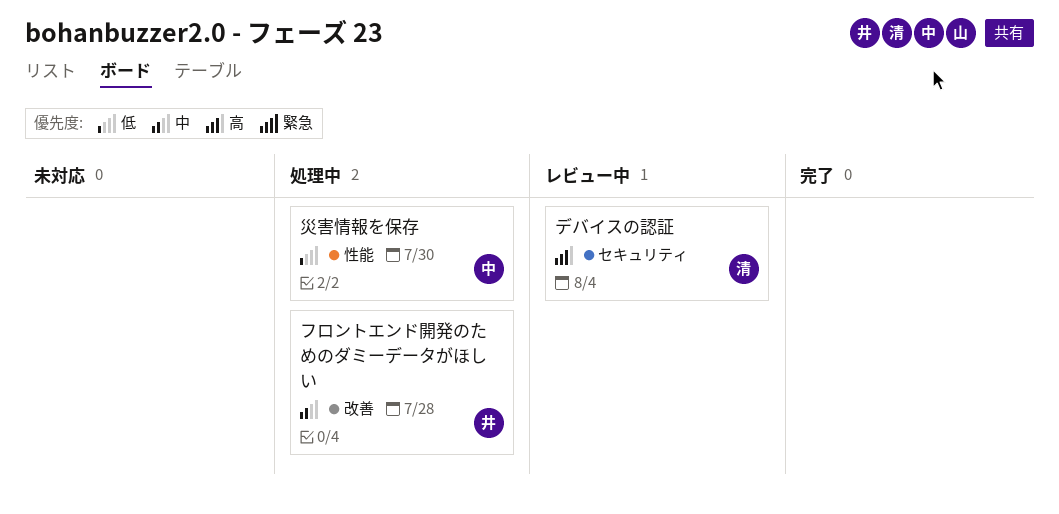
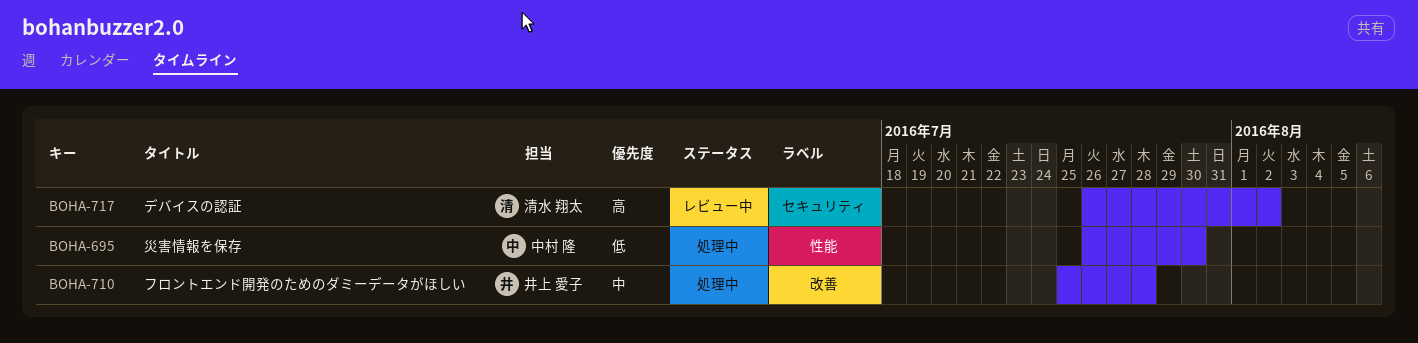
デバイスの認証, due: Aug 4 -> Aug 2

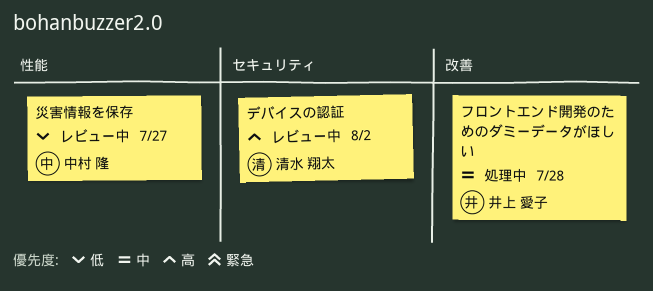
災害情報を保存, status: 処理中 -> レビュー中
災害情報を保存, due: Jul 30 -> Jul 27

